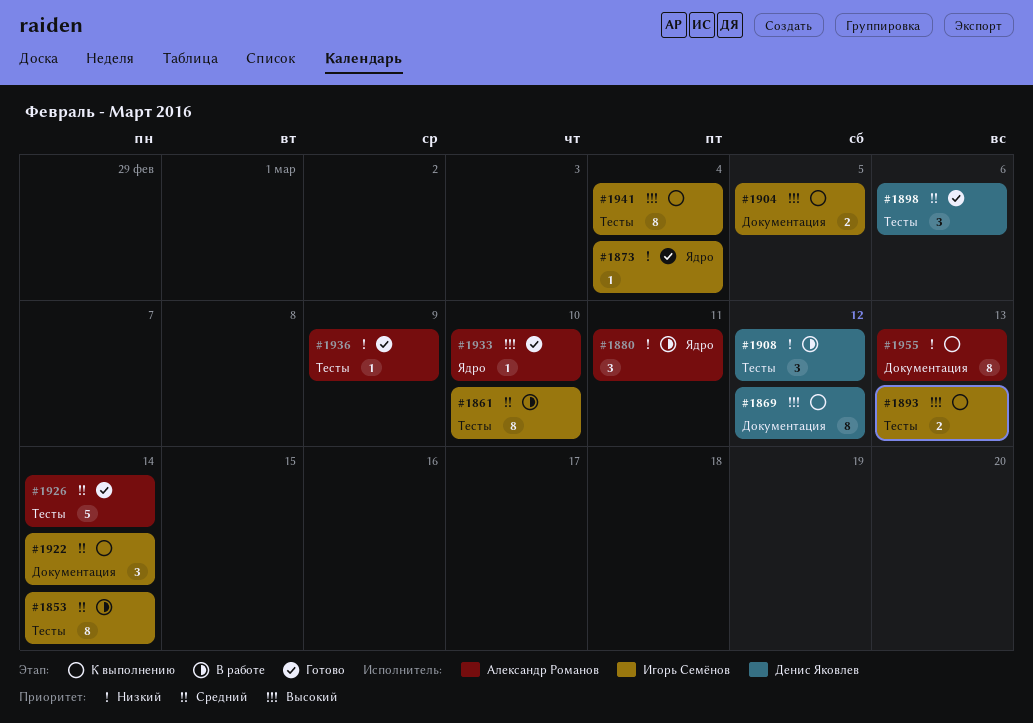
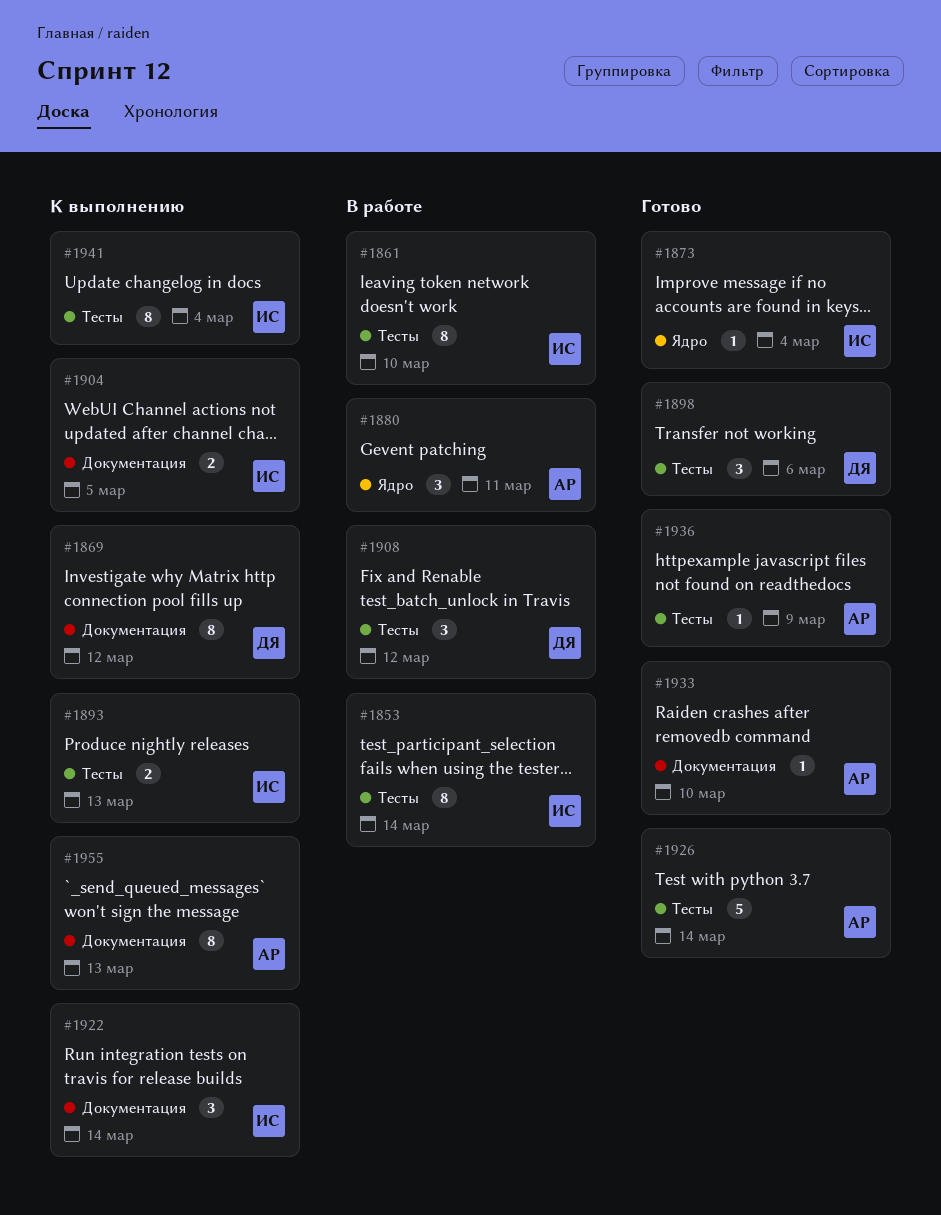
#1933, label: Ядро -> Документация

